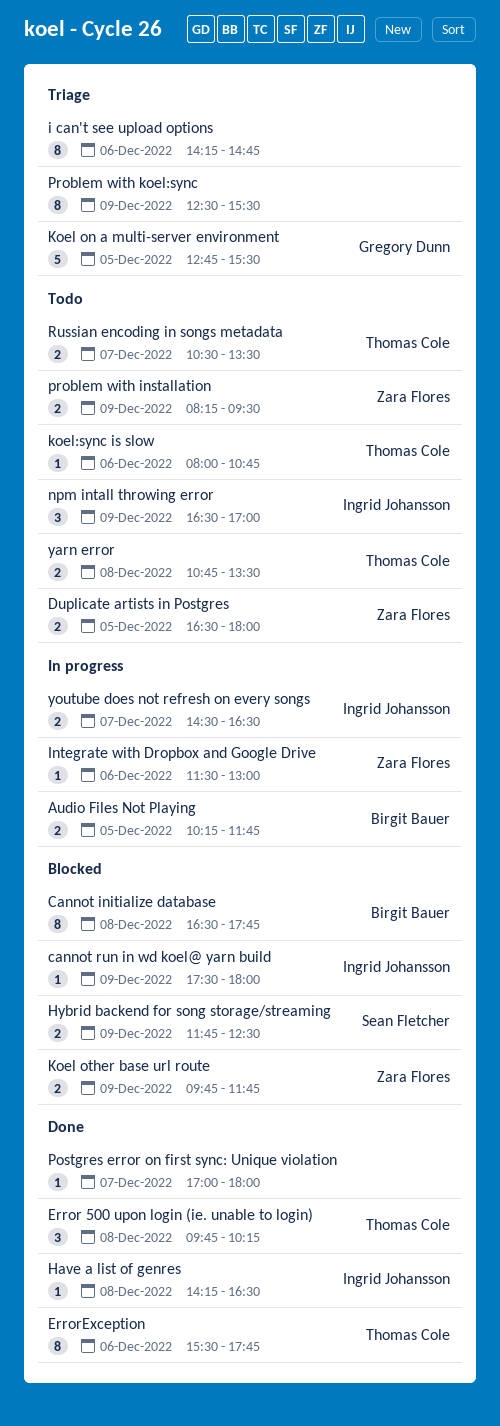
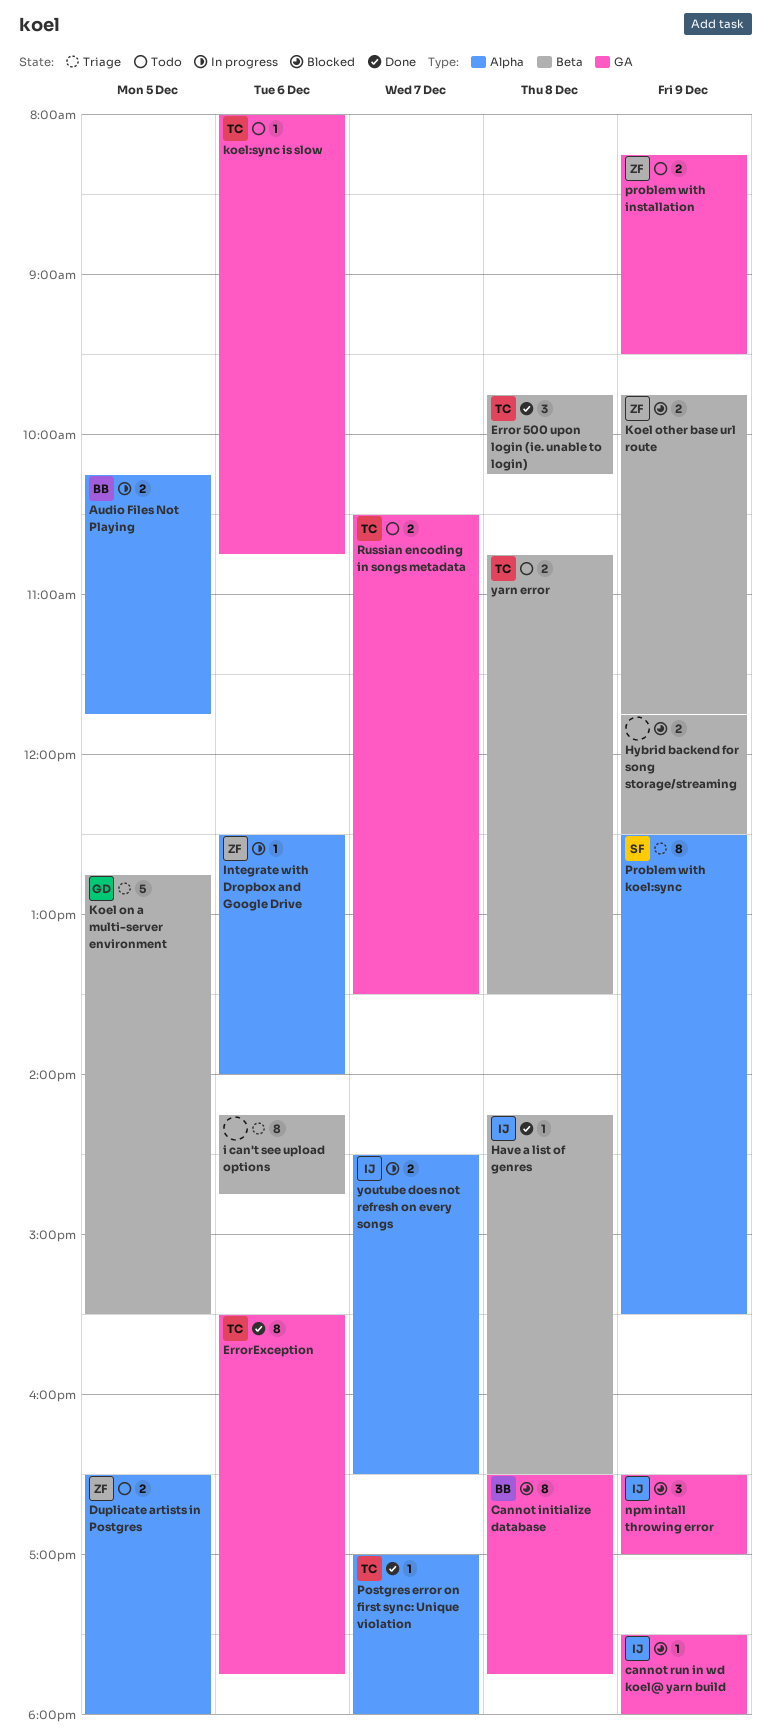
Hybrid backend for song storage/streaming, owner: Sean Fletcher -> none
Integrate with Dropbox and Google Drive, begins: 11:30 -> 12:30
Integrate with Dropbox and Google Drive, ends: 13:00 -> 14:00
npm intall throwing error, status: Todo -> Blocked
Postgres error on first sync: Unique violation, owner: none -> Thomas Cole
Problem with koel:sync, owner: none -> Sean Fletcher

